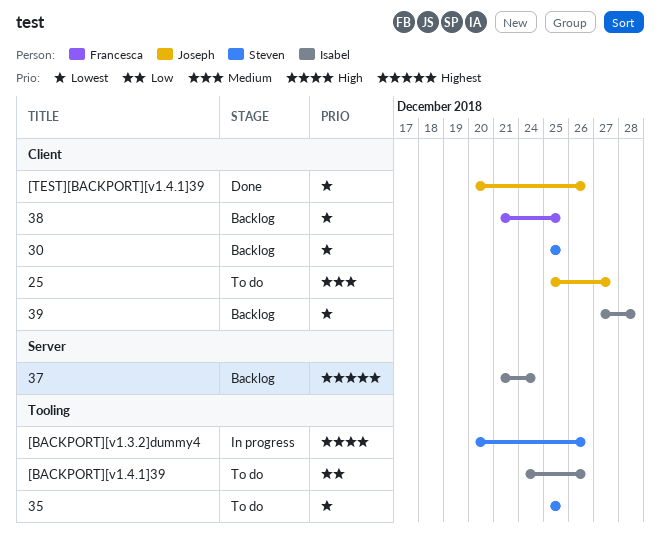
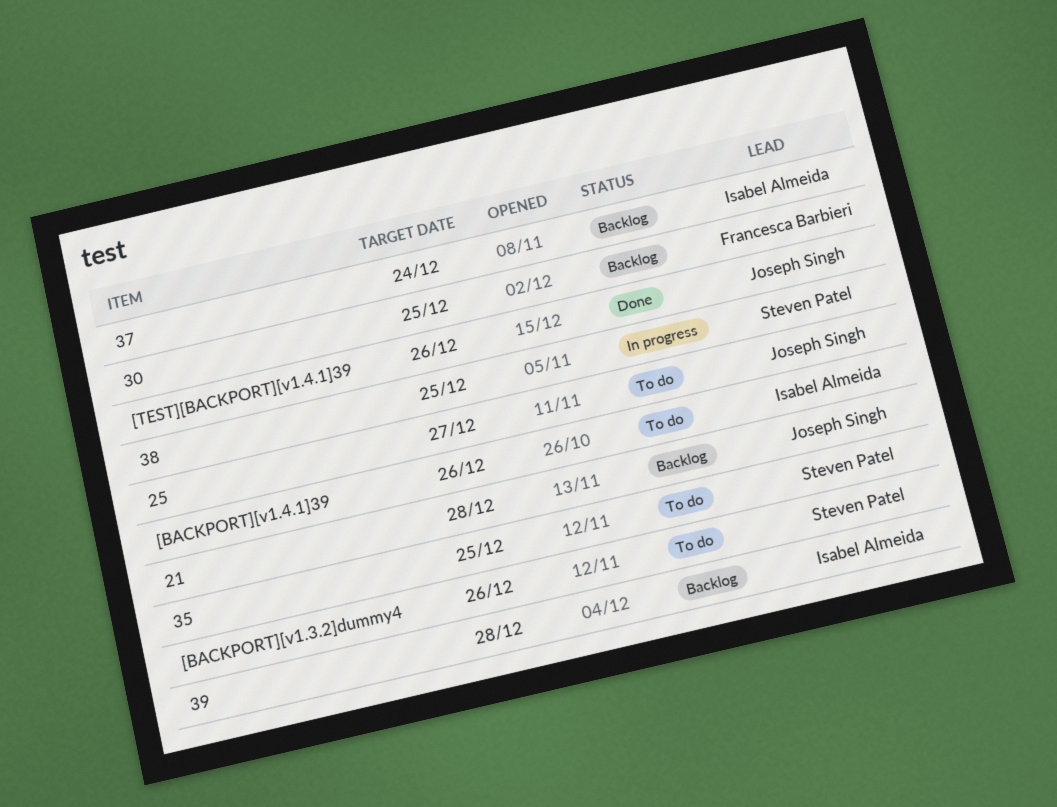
21: none -> present
30, owner: Steven Patel -> Francesca Barbieri
38, status: Backlog -> In progress
38, owner: Francesca Barbieri -> Steven Patel
[BACKPORT][v1.3.2]dummy4, status: In progress -> To do

